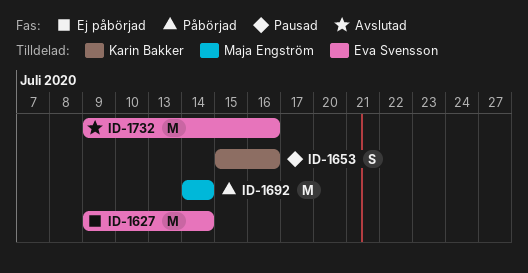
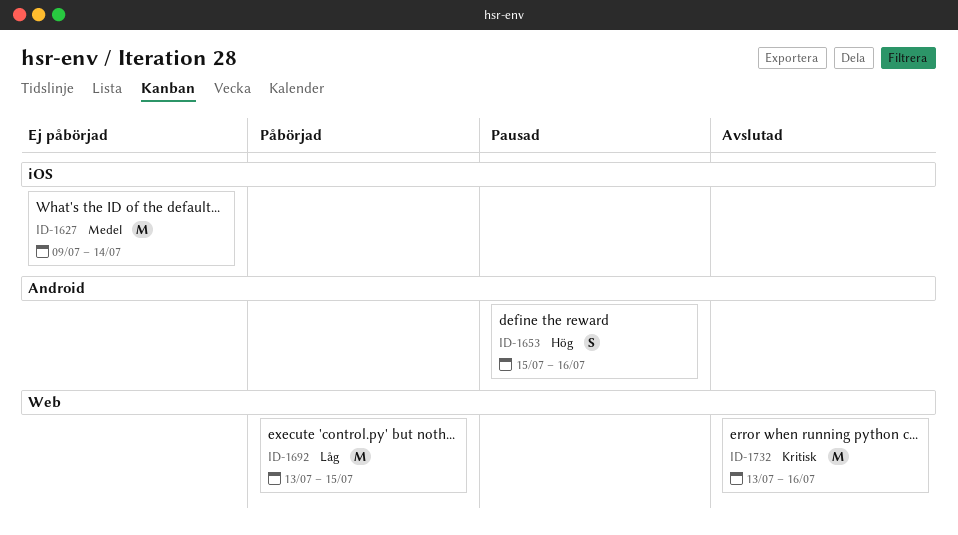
ID-1692, start: Jul 14 -> Jul 13
ID-1692, due: Jul 14 -> Jul 15
ID-1732, start: Jul 9 -> Jul 13

